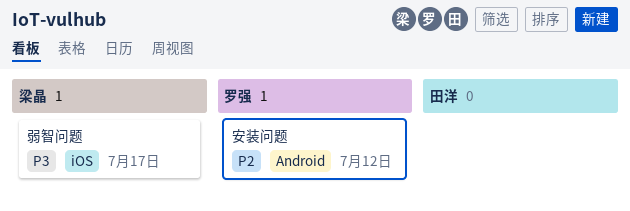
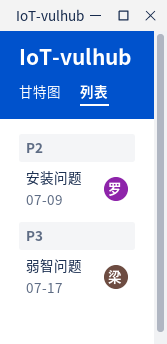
安装问题, due: Jul 12 -> Jul 9

